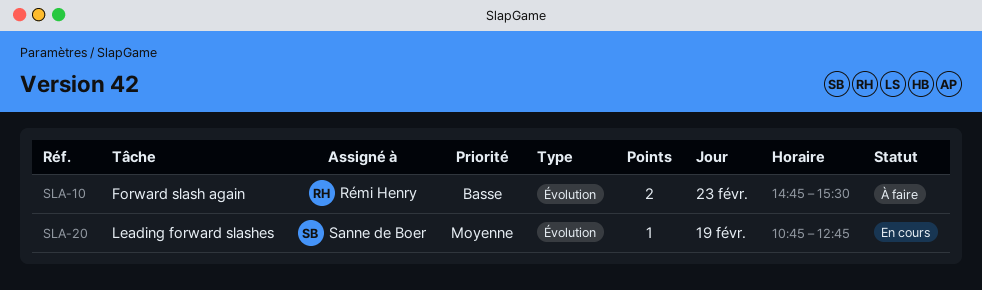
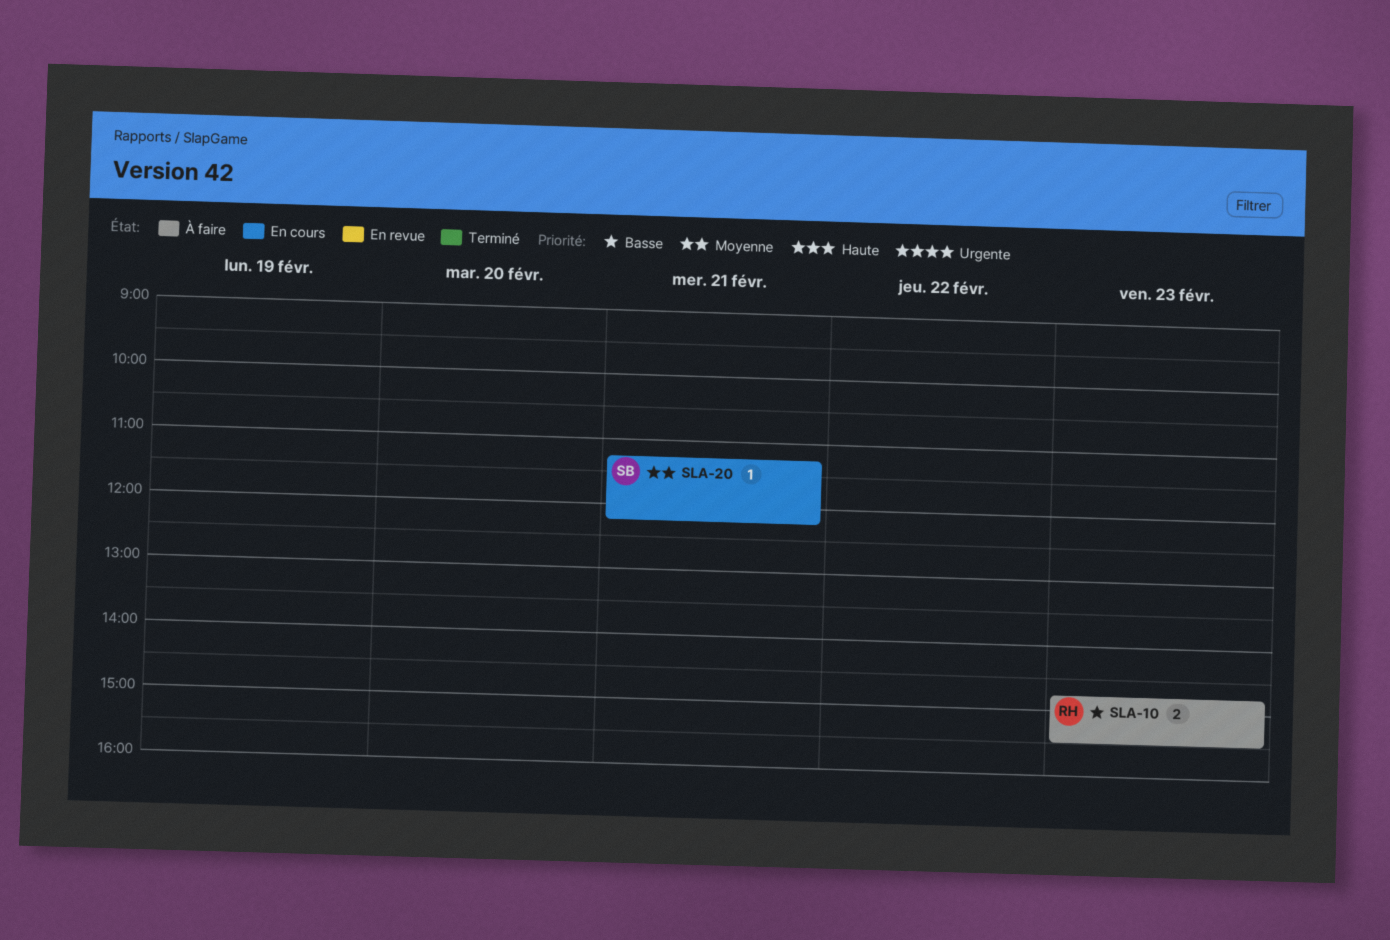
SLA-20, day: Feb 19 -> Feb 21
SLA-20, begins: 10:45 -> 11:15
SLA-20, ends: 12:45 -> 12:15

